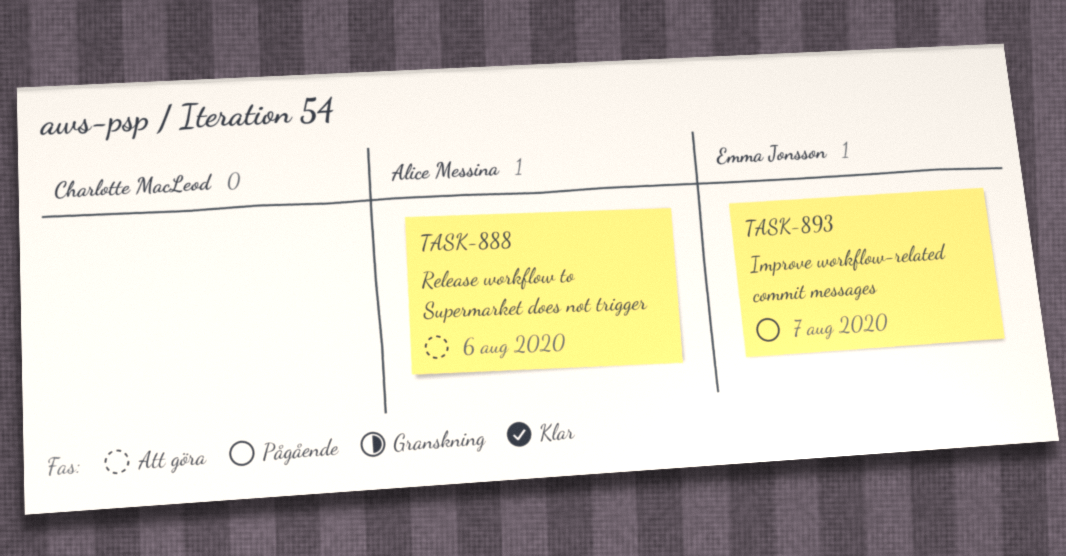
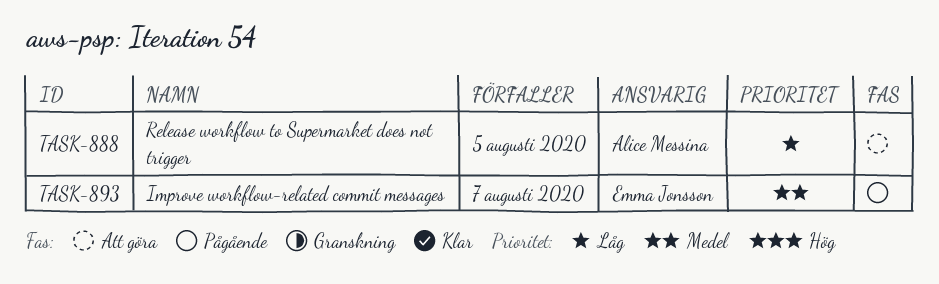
TASK-888, due: Aug 6 -> Aug 5

